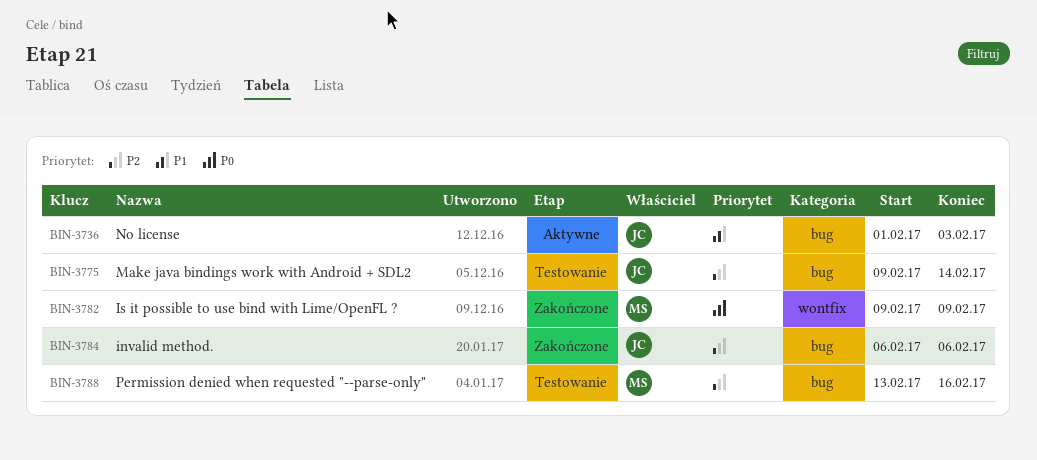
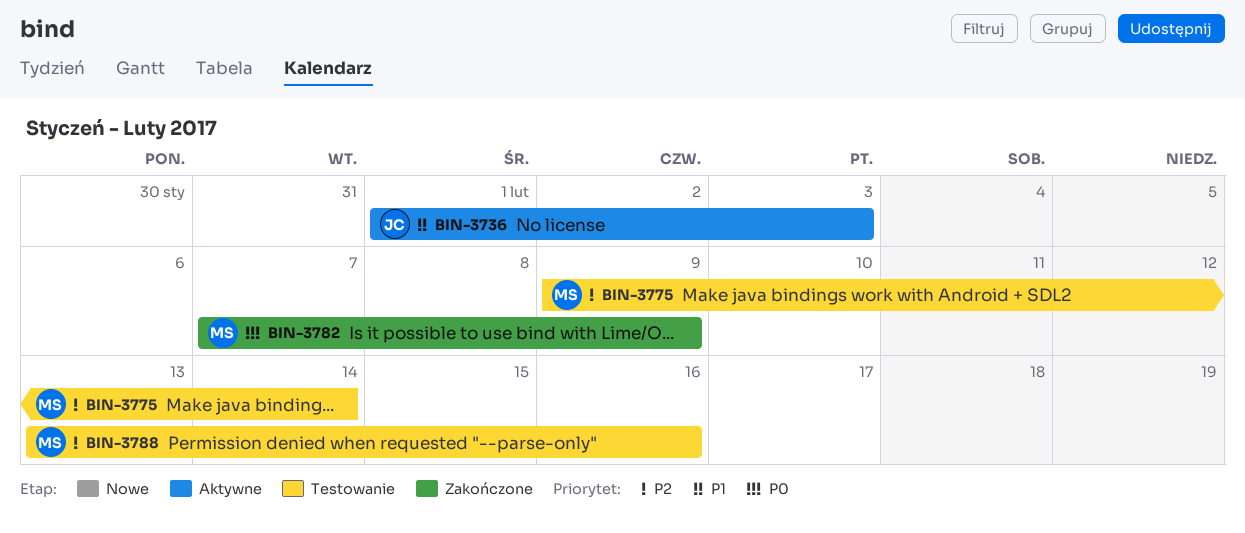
BIN-3775, owner: JC -> MS
BIN-3782, start: Feb 9 -> Feb 7
BIN-3784: present -> none

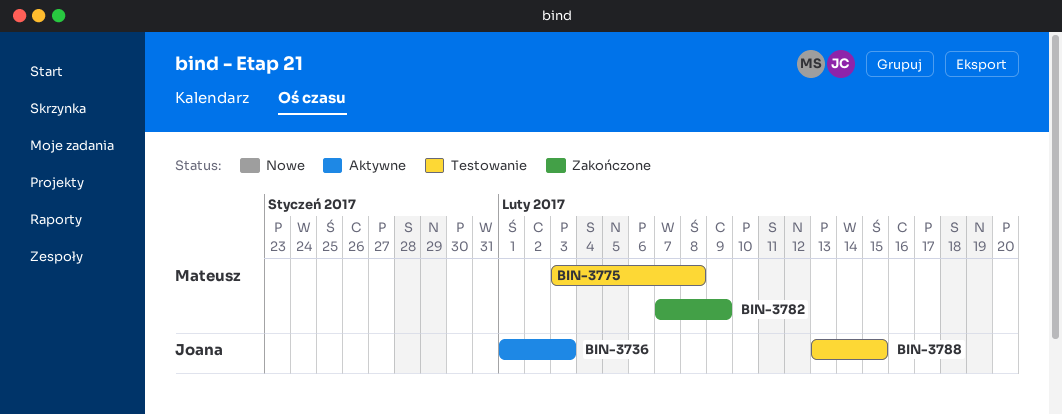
BIN-3775, start: Feb 9 -> Feb 3
BIN-3775, due: Feb 14 -> Feb 8
BIN-3788, owner: Mateusz -> Joana
BIN-3788, due: Feb 16 -> Feb 15

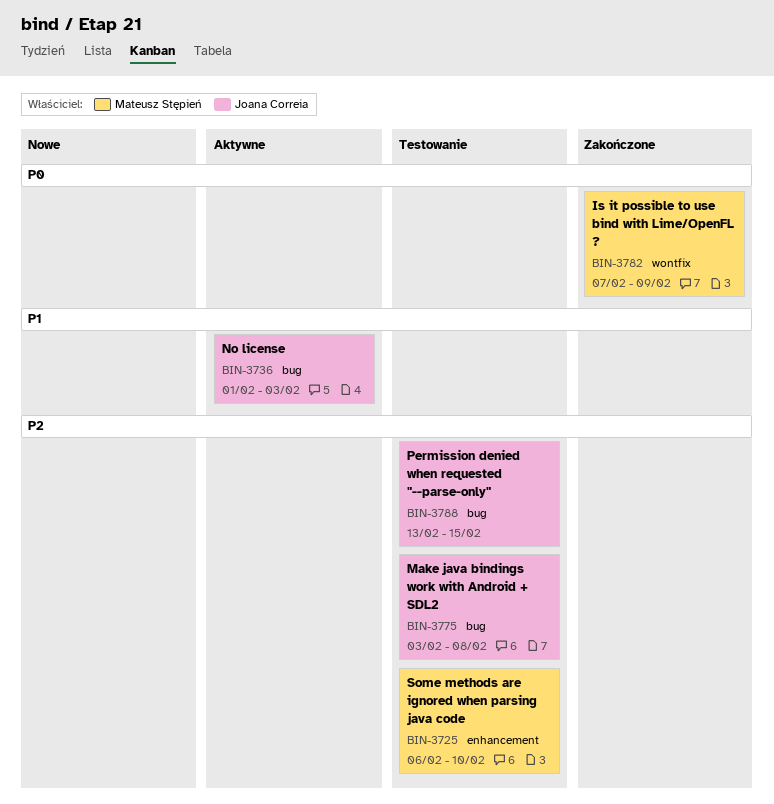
BIN-3725: none -> present
BIN-3775, owner: Mateusz Stępień -> Joana Correia

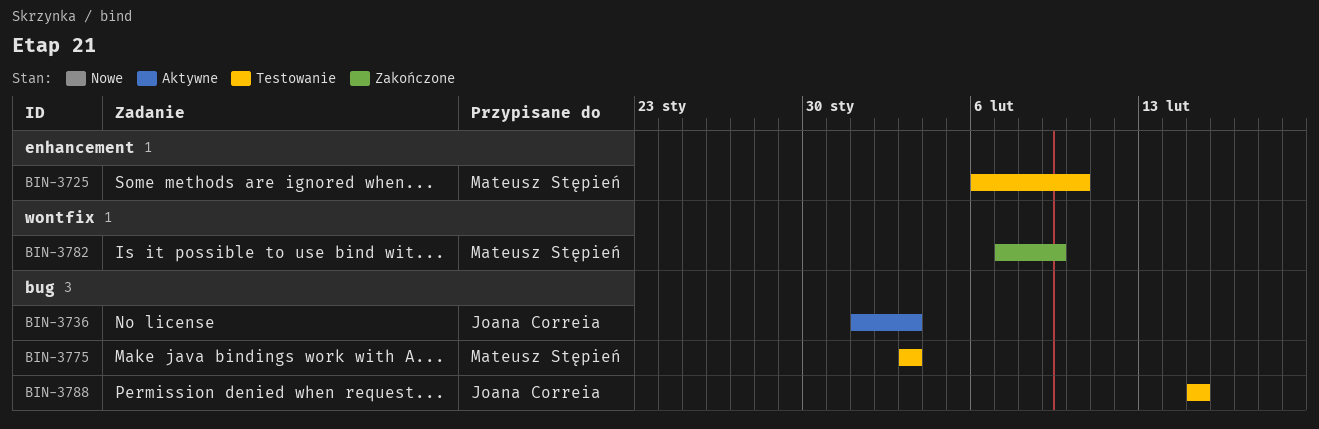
BIN-3775, owner: Joana Correia -> Mateusz Stępień
BIN-3775, due: Feb 8 -> Feb 3
BIN-3788, start: Feb 13 -> Feb 15

